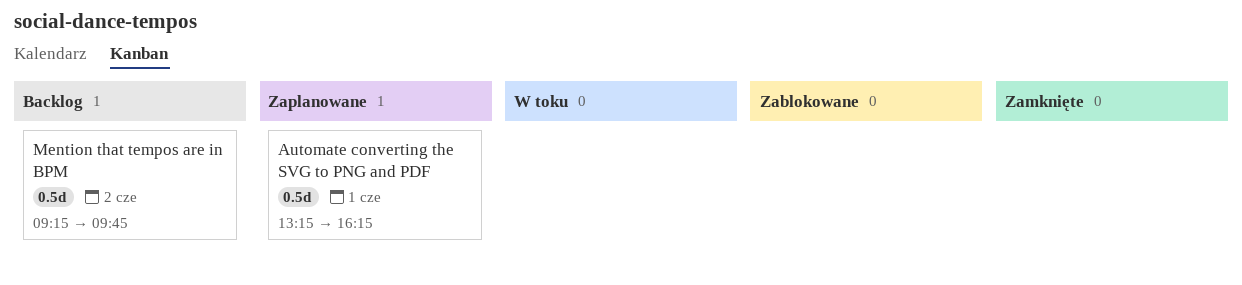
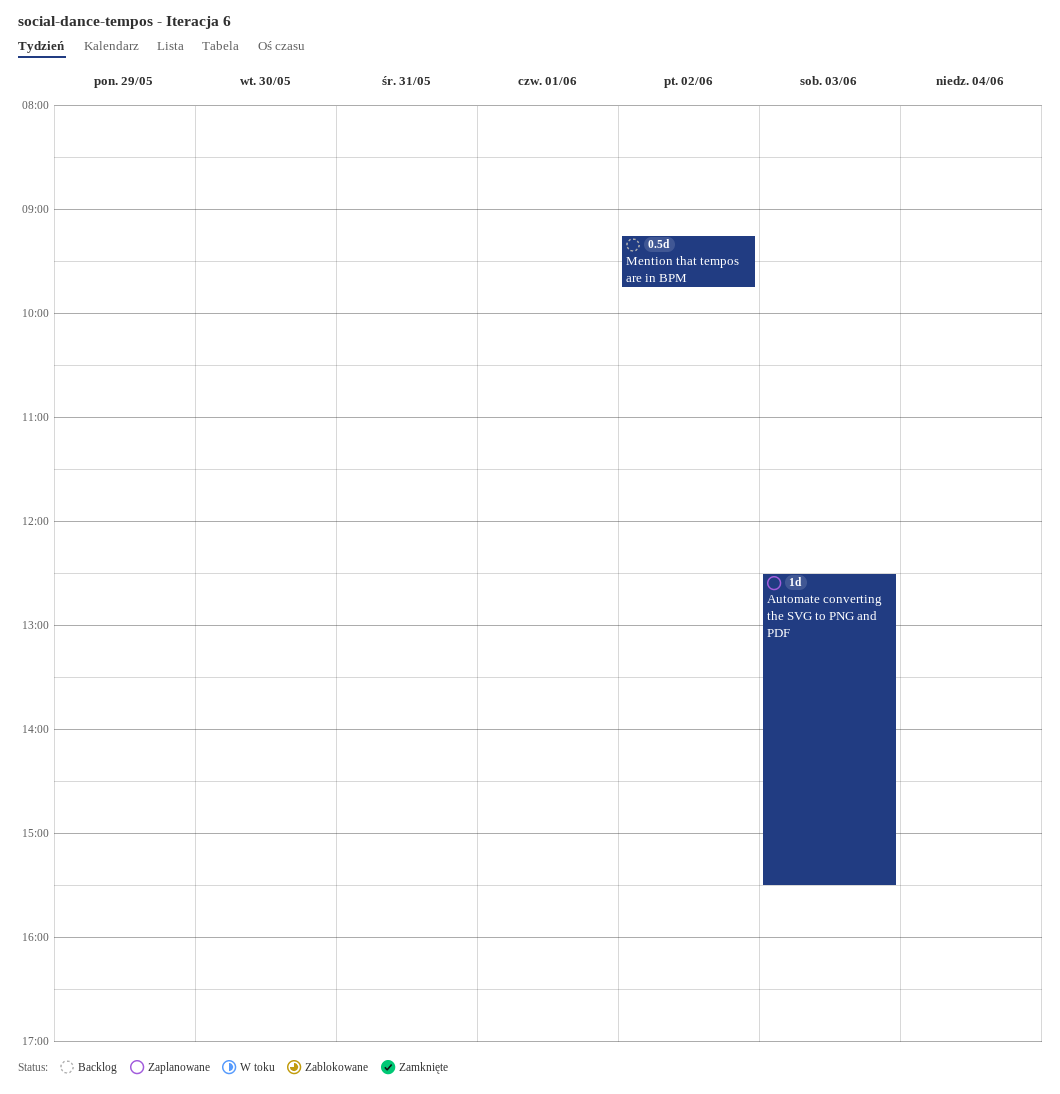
Automate converting the SVG to PNG and PDF, estimate: 0.5d -> 1d
Automate converting the SVG to PNG and PDF, day: Jun 1 -> Jun 3
Automate converting the SVG to PNG and PDF, begins: 13:15 -> 12:30
Automate converting the SVG to PNG and PDF, ends: 16:15 -> 15:30

